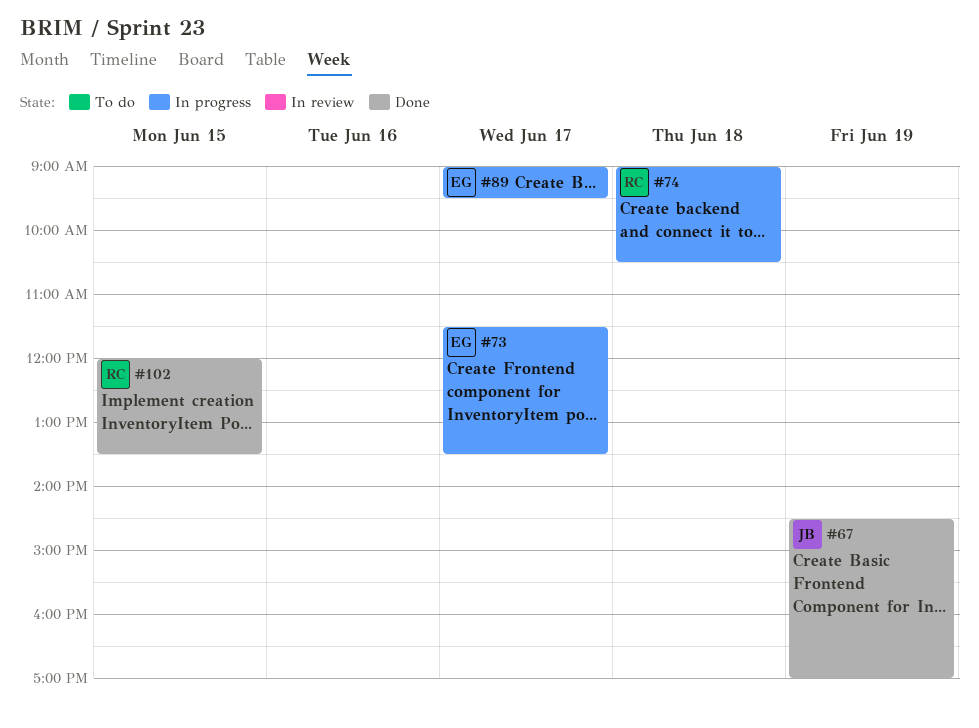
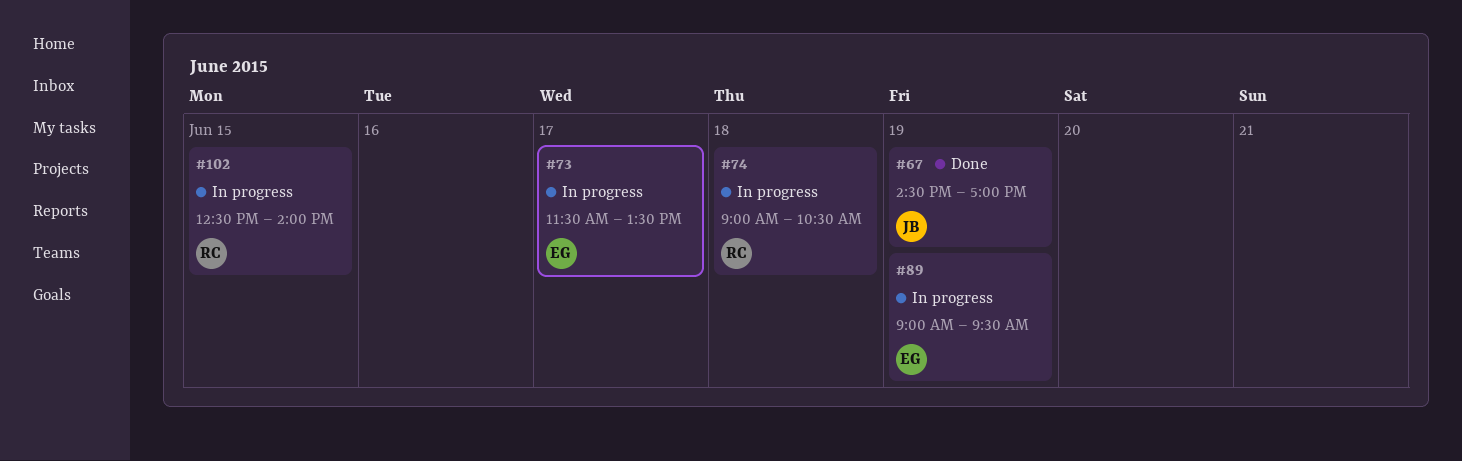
#89, day: Jun 17 -> Jun 19
#102, status: Done -> In progress
#102, begins: 12:00 -> 12:30
#102, ends: 13:30 -> 14:00

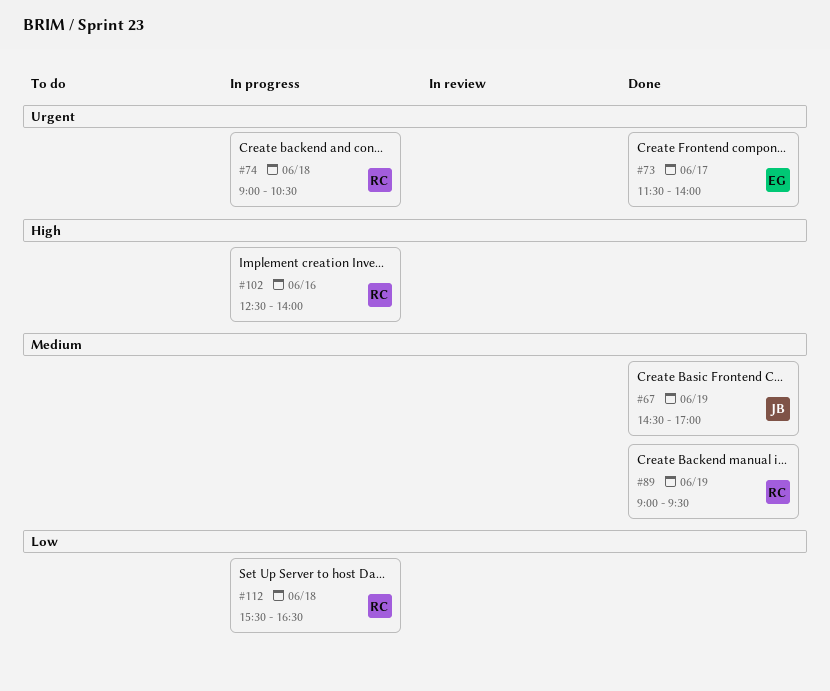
#73, status: In progress -> Done
#73, ends: 13:30 -> 14:00
#89, status: In progress -> Done
#89, owner: EG -> RC
#102, day: Jun 15 -> Jun 16
#112: none -> present

